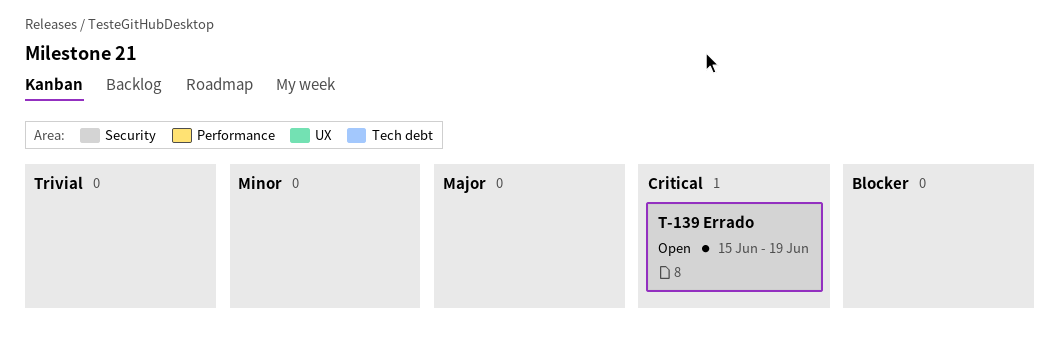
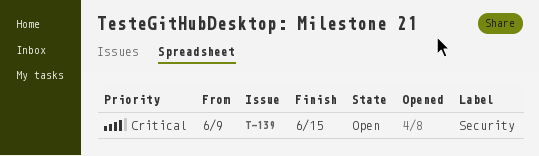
T-139, start: Jun 15 -> Jun 9
T-139, due: Jun 19 -> Jun 15

